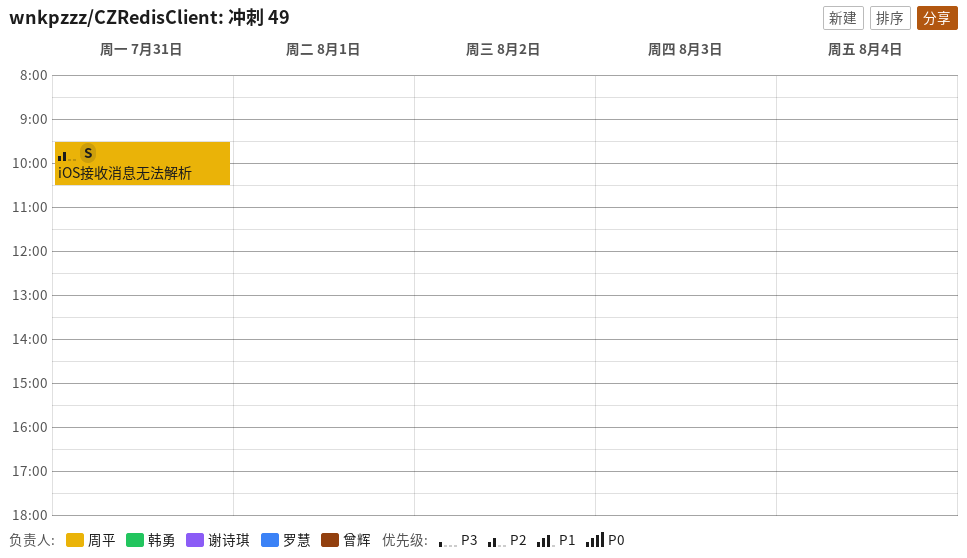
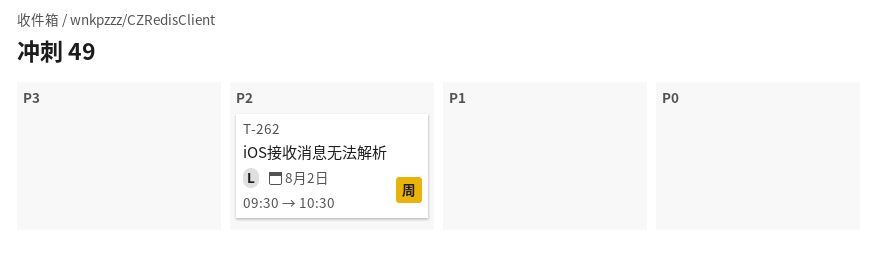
iOS接收消息无法解析, estimate: S -> L
iOS接收消息无法解析, day: Jul 31 -> Aug 2

